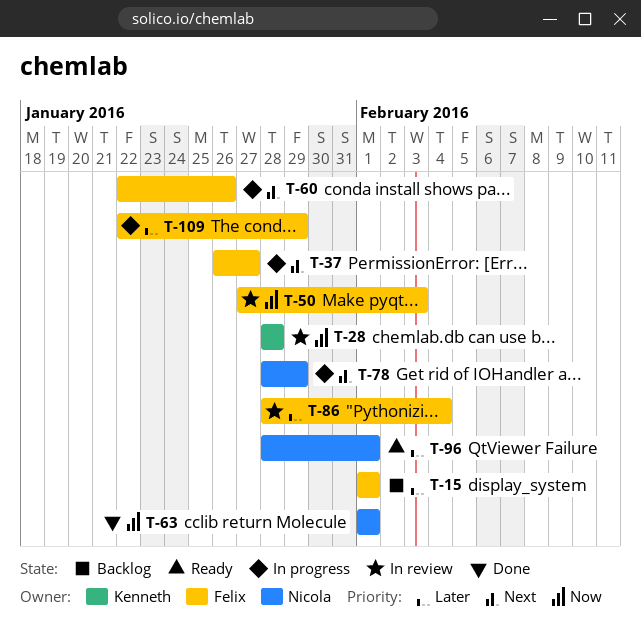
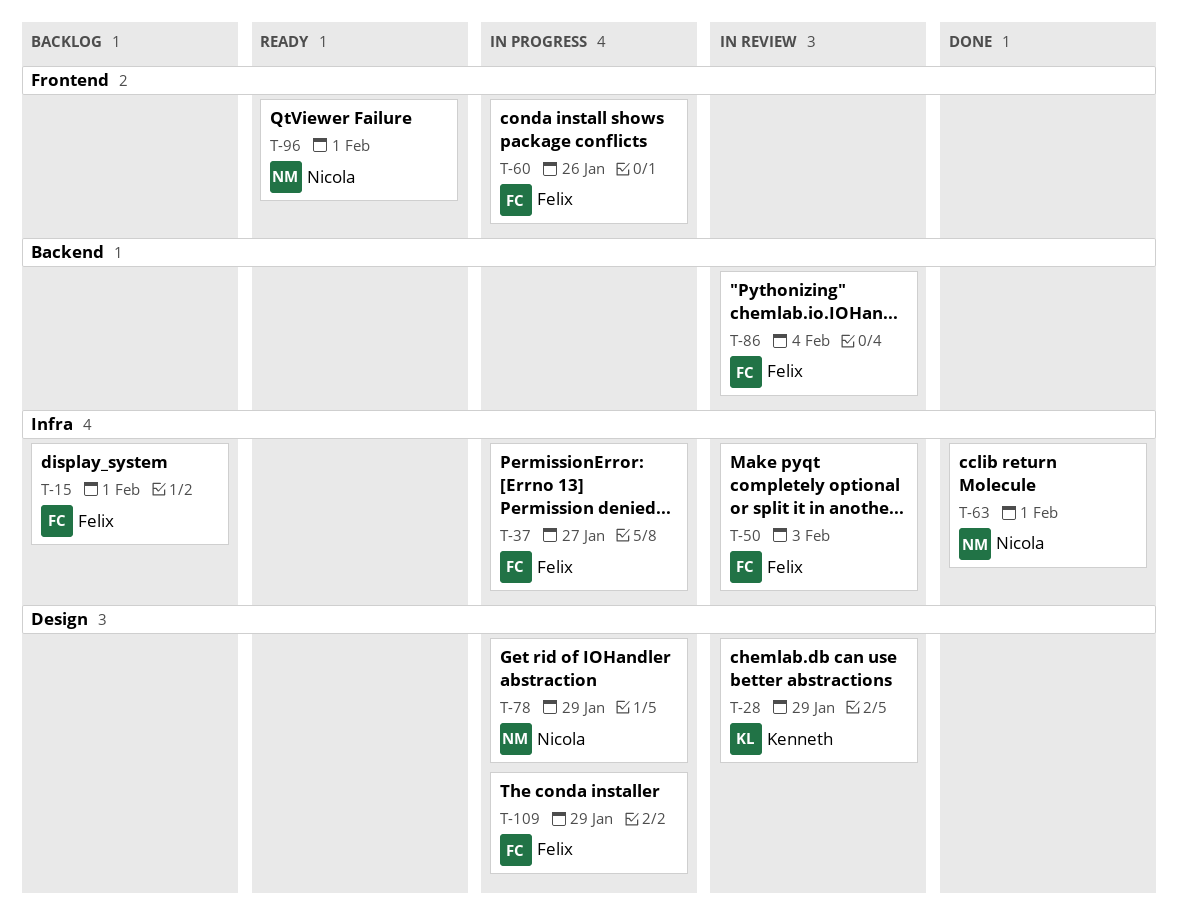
T-28, due: Jan 28 -> Jan 29

